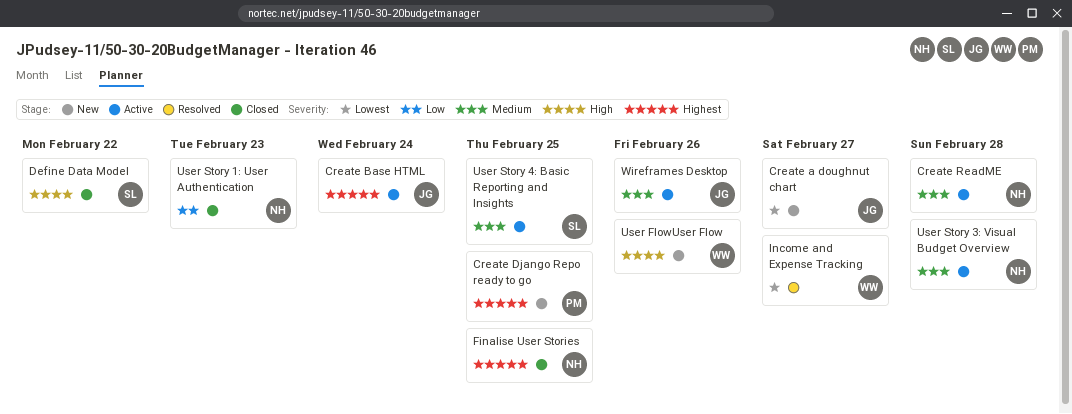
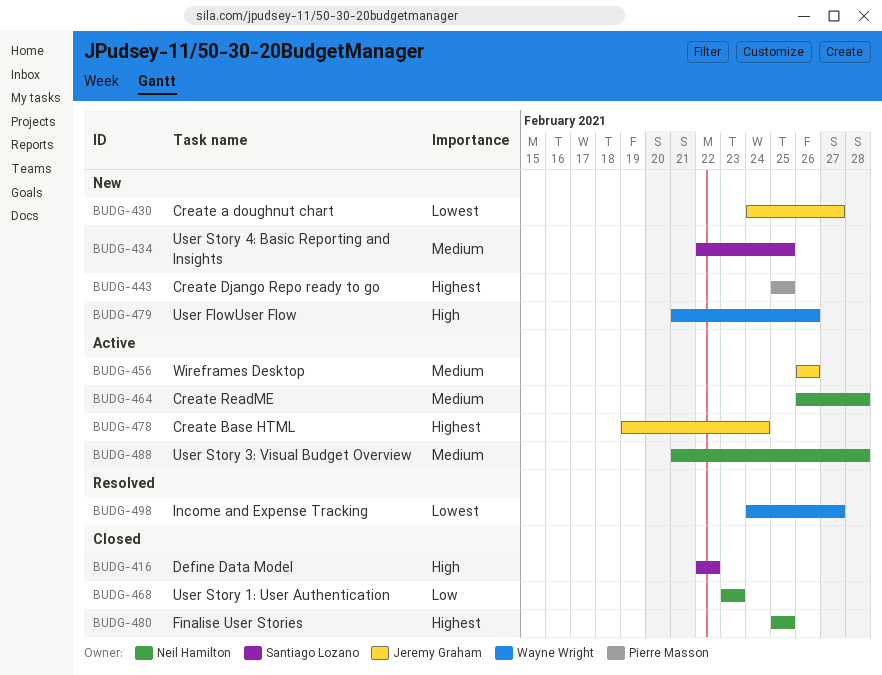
User Story 4: Basic Reporting and Insights, status: Active -> New

